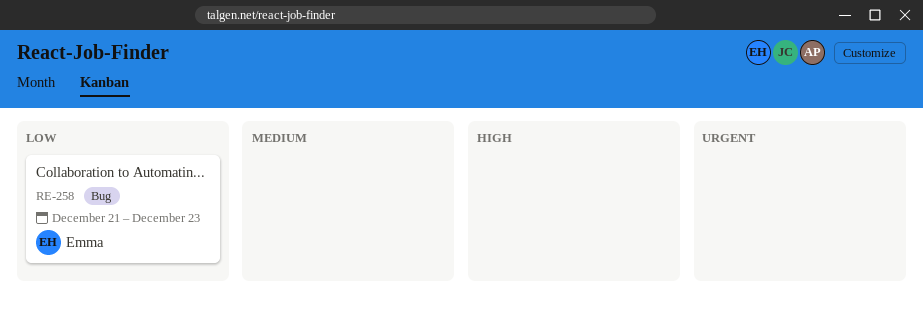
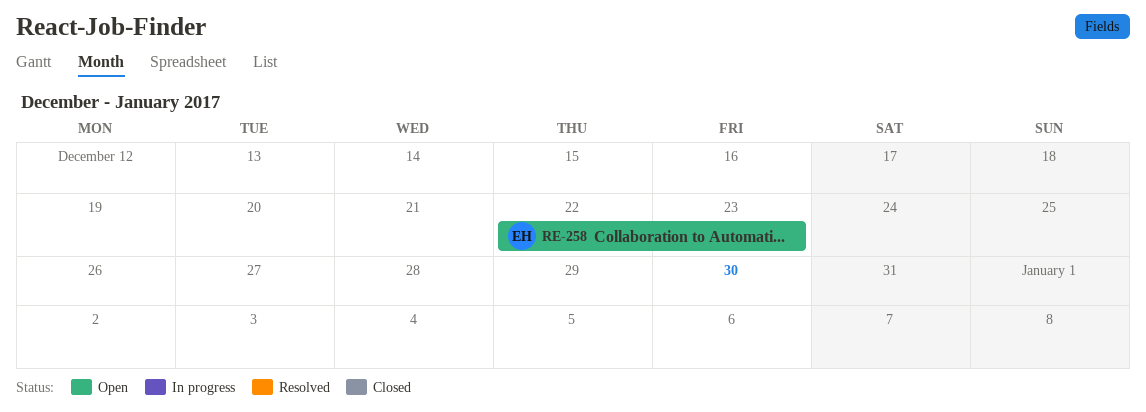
RE-258, start: Dec 21 -> Dec 22

